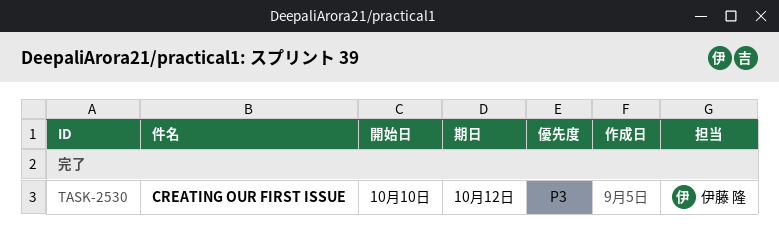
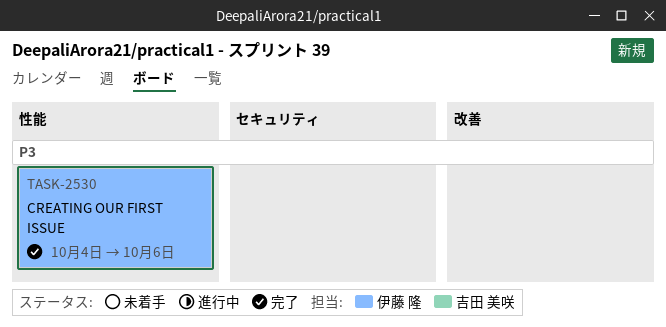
TASK-2530, start: Oct 10 -> Oct 4
TASK-2530, due: Oct 12 -> Oct 6

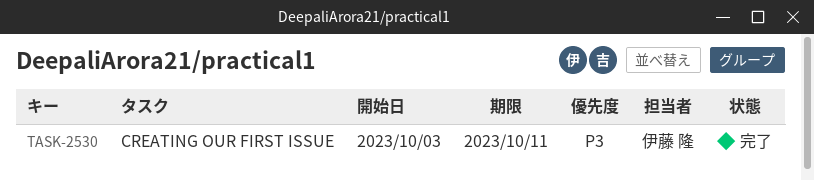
TASK-2530, start: Oct 4 -> Oct 3
TASK-2530, due: Oct 6 -> Oct 11

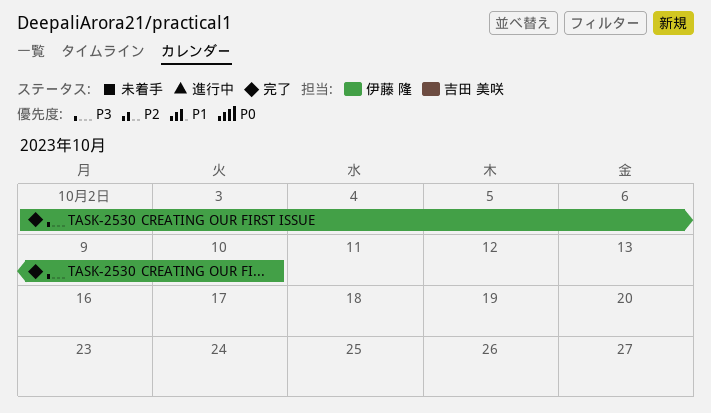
TASK-2530, start: Oct 3 -> Oct 2
TASK-2530, due: Oct 11 -> Oct 10

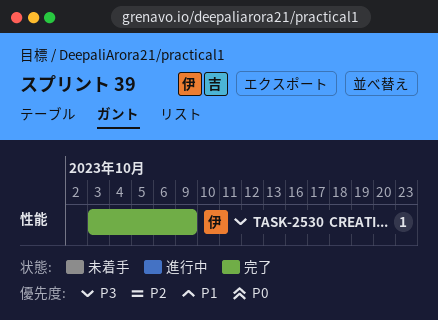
TASK-2530, start: Oct 2 -> Oct 3
TASK-2530, due: Oct 10 -> Oct 9

